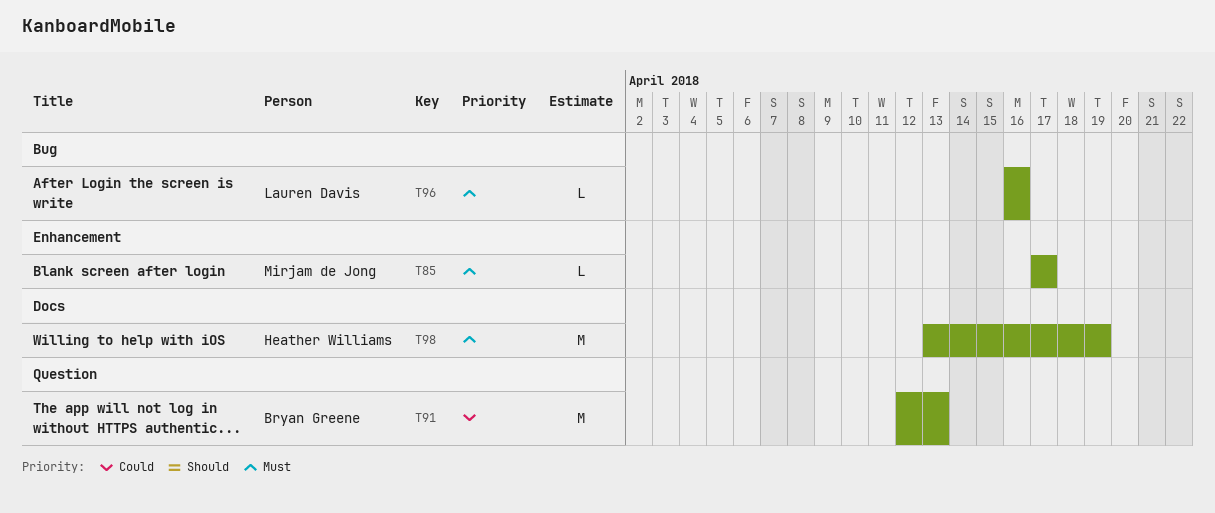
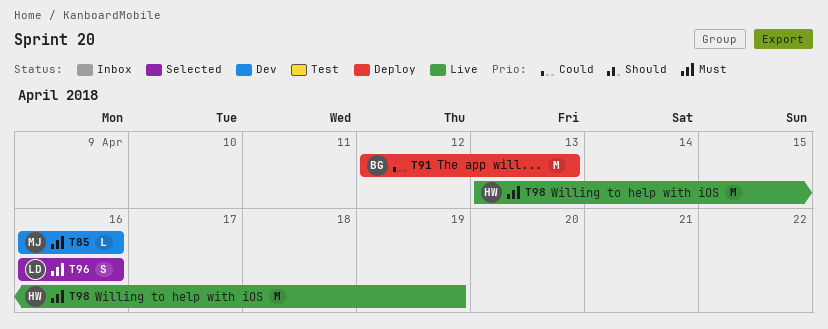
T85, start: Apr 17 -> Apr 16
T85, due: Apr 17 -> Apr 16
T96, estimate: L -> S

